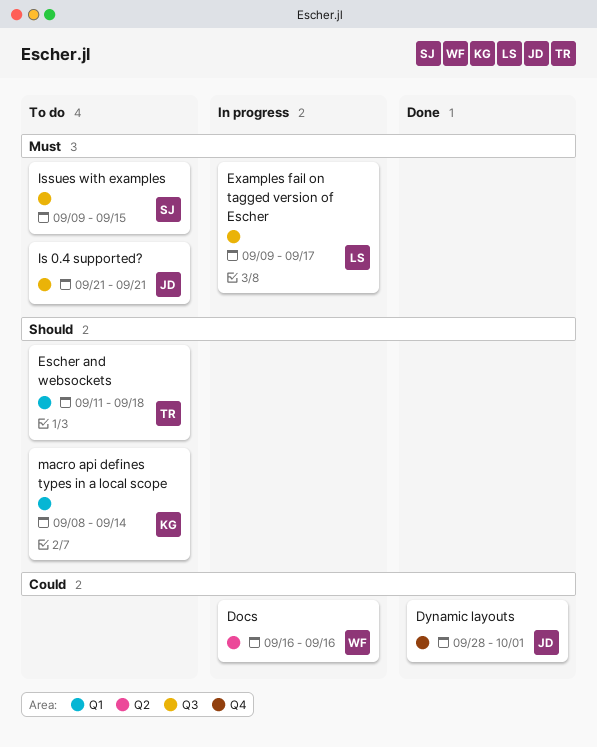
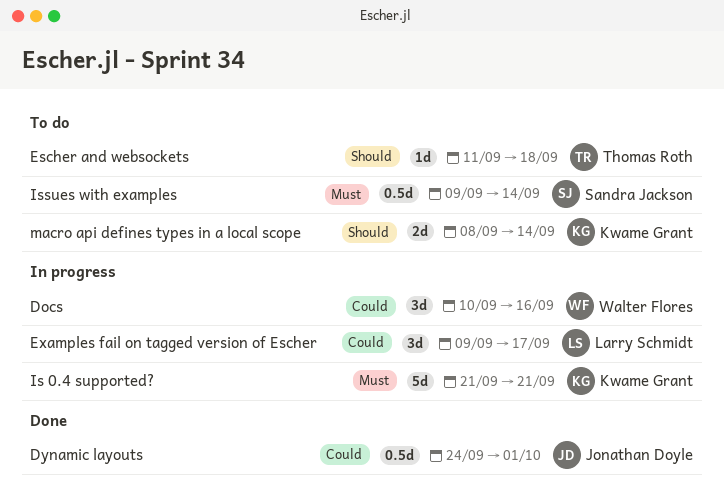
Docs, start: Sep 16 -> Sep 10
Dynamic layouts, start: Sep 28 -> Sep 24
Examples fail on tagged version of Escher, priority: Must -> Could
Is 0.4 supported?, status: To do -> In progress
Is 0.4 supported?, owner: Jonathan Doyle -> Kwame Grant
Issues with examples, due: Sep 15 -> Sep 14

